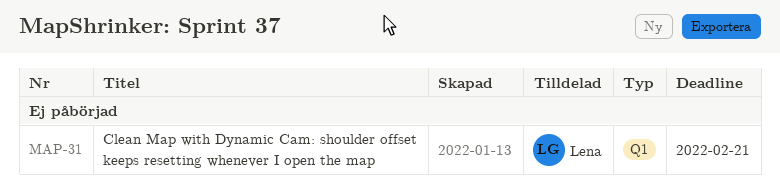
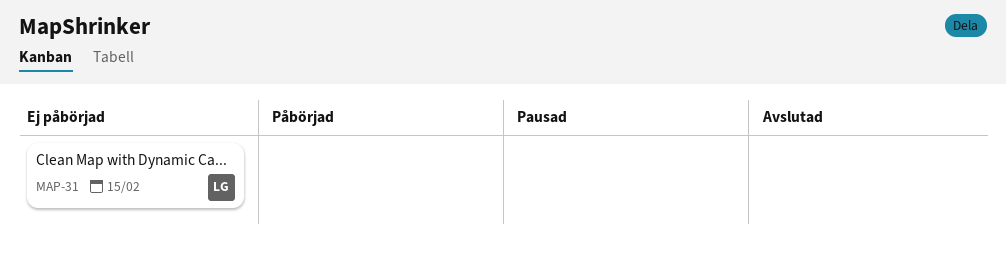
MAP-31, due: Feb 21 -> Feb 15

